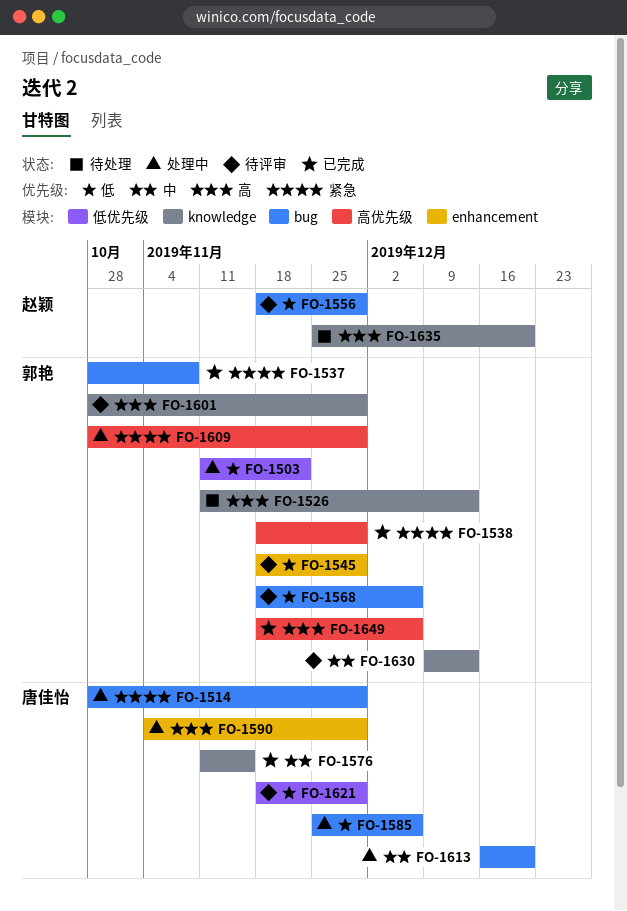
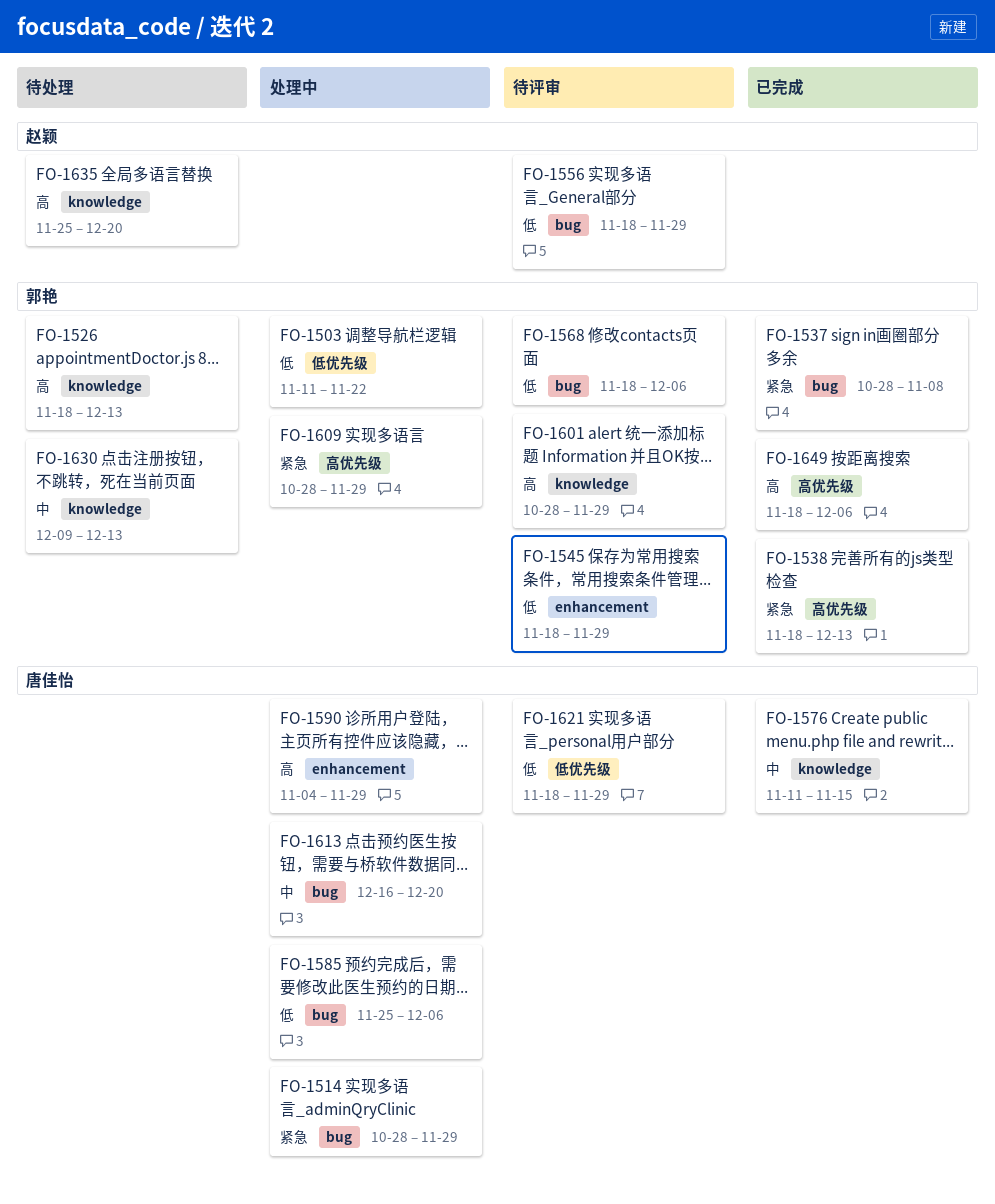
FO-1526, start: Nov 11 -> Nov 18
FO-1538, due: Nov 29 -> Dec 13
FO-1630, status: 待评审 -> 待处理

